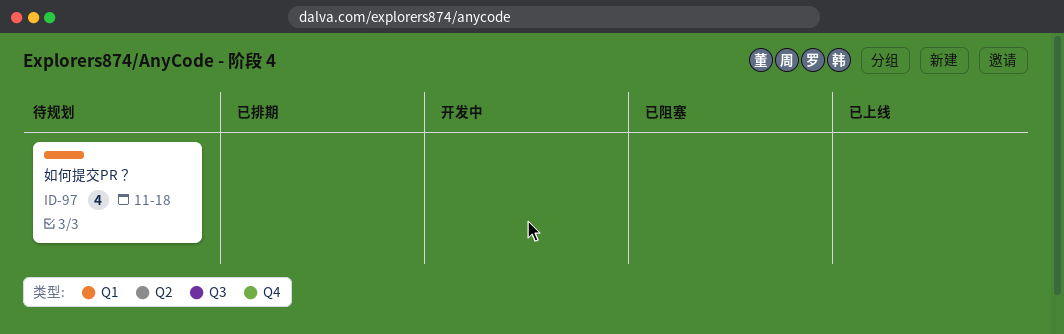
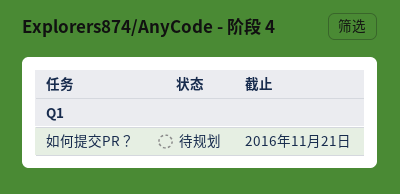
如何提交PR？, due: Nov 18 -> Nov 21

